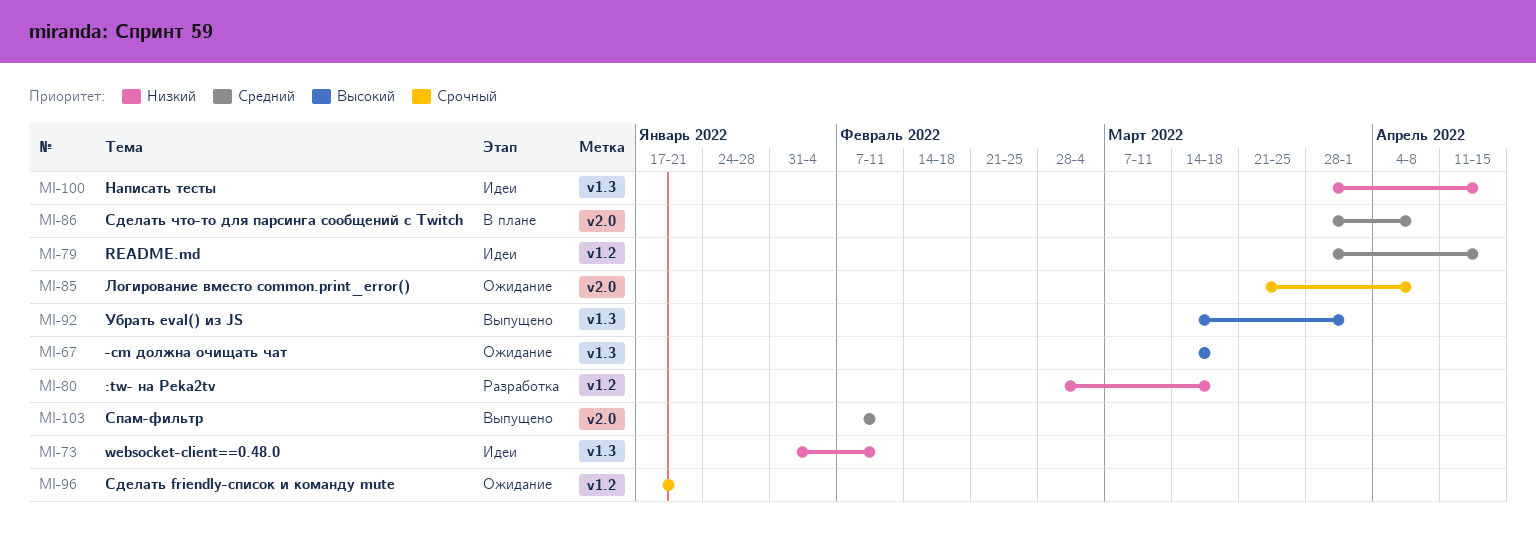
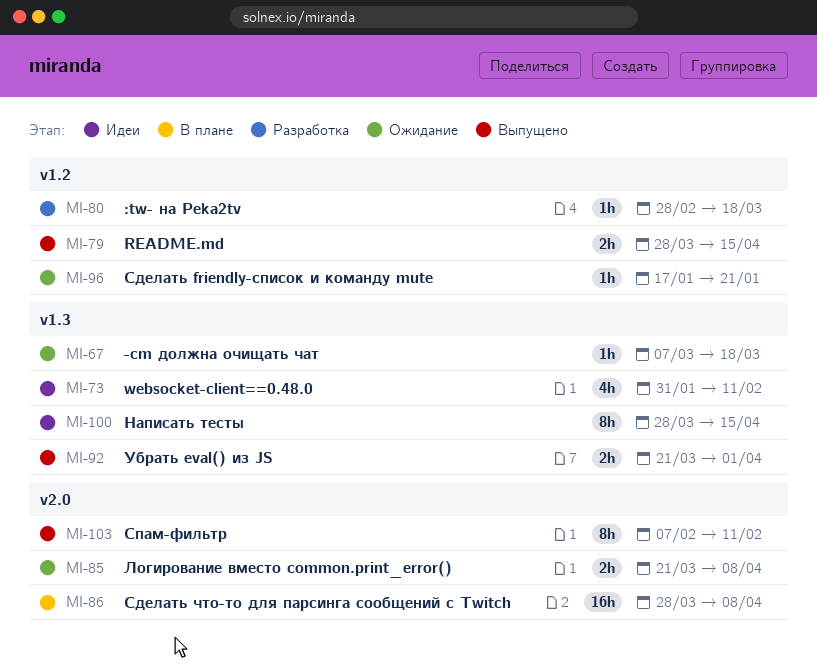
MI-67, start: Mar 14 -> Mar 7
MI-79, status: Идеи -> Выпущено
MI-92, start: Mar 14 -> Mar 21

